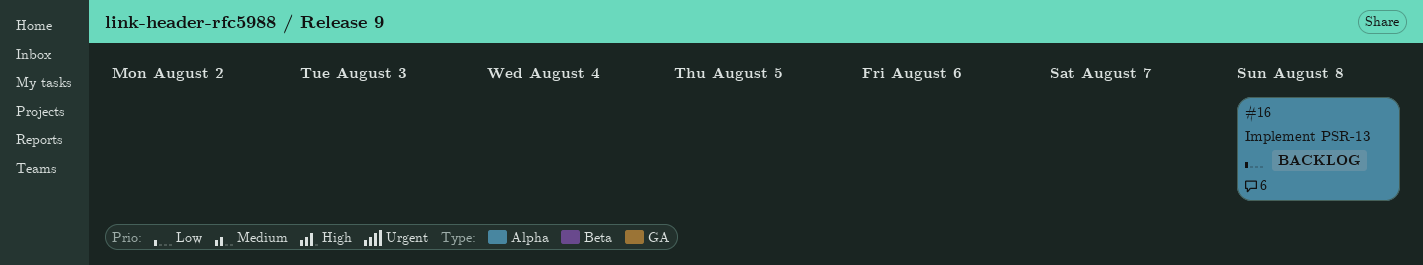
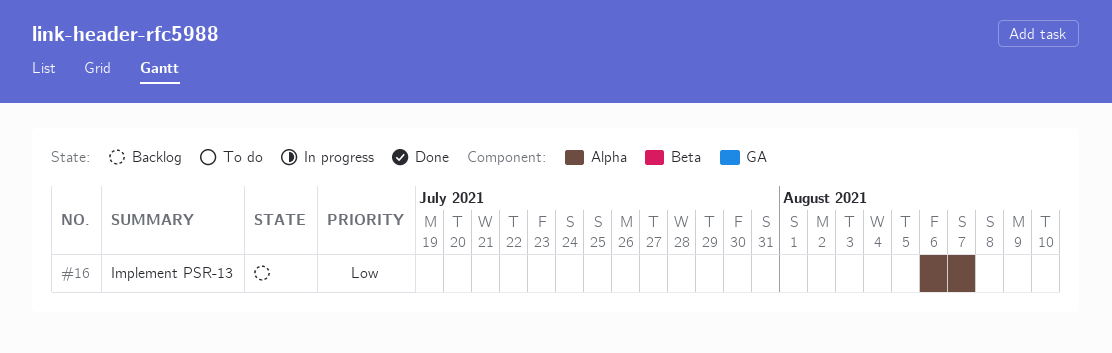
#16, due: Aug 8 -> Aug 7

